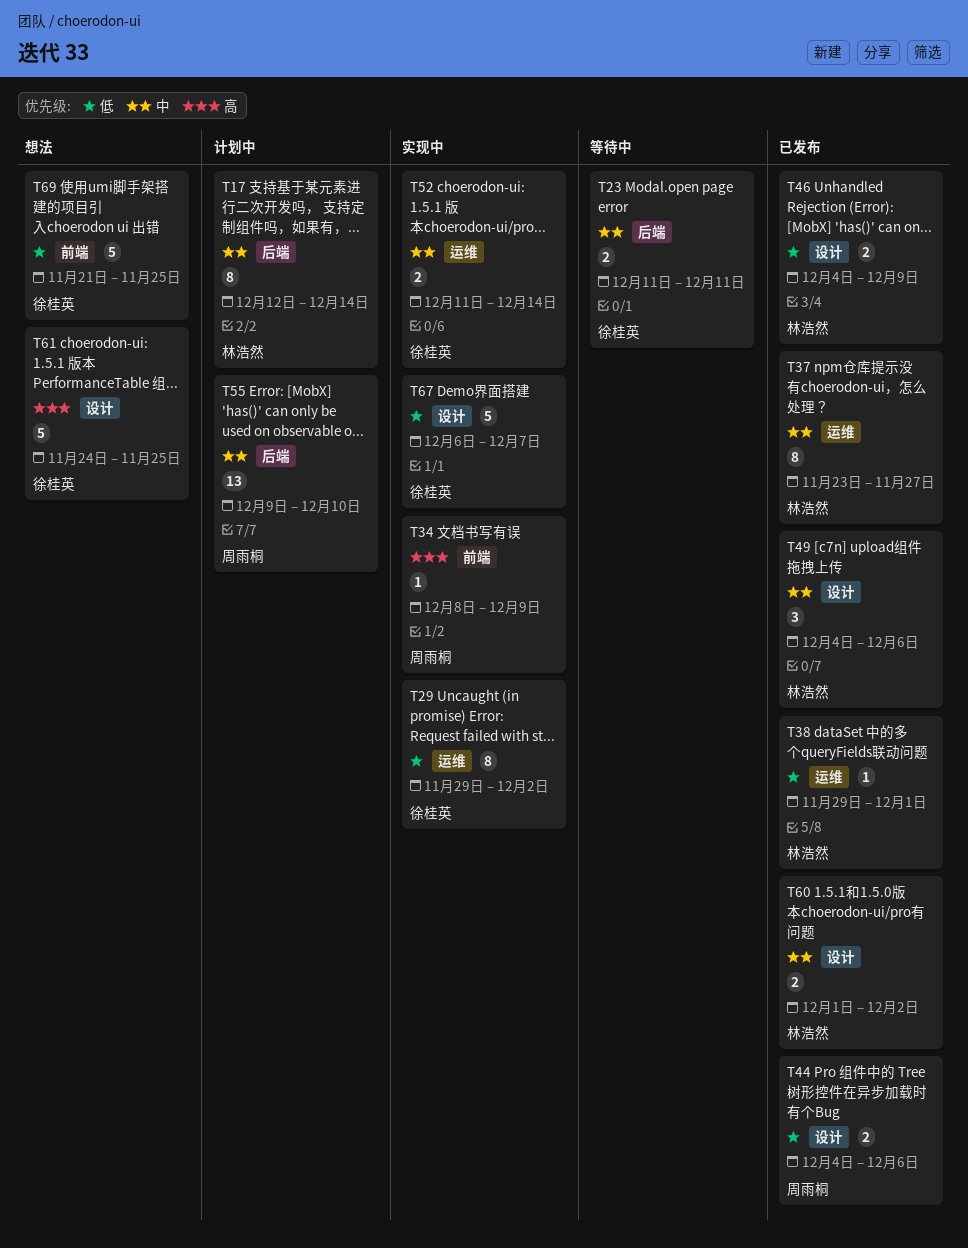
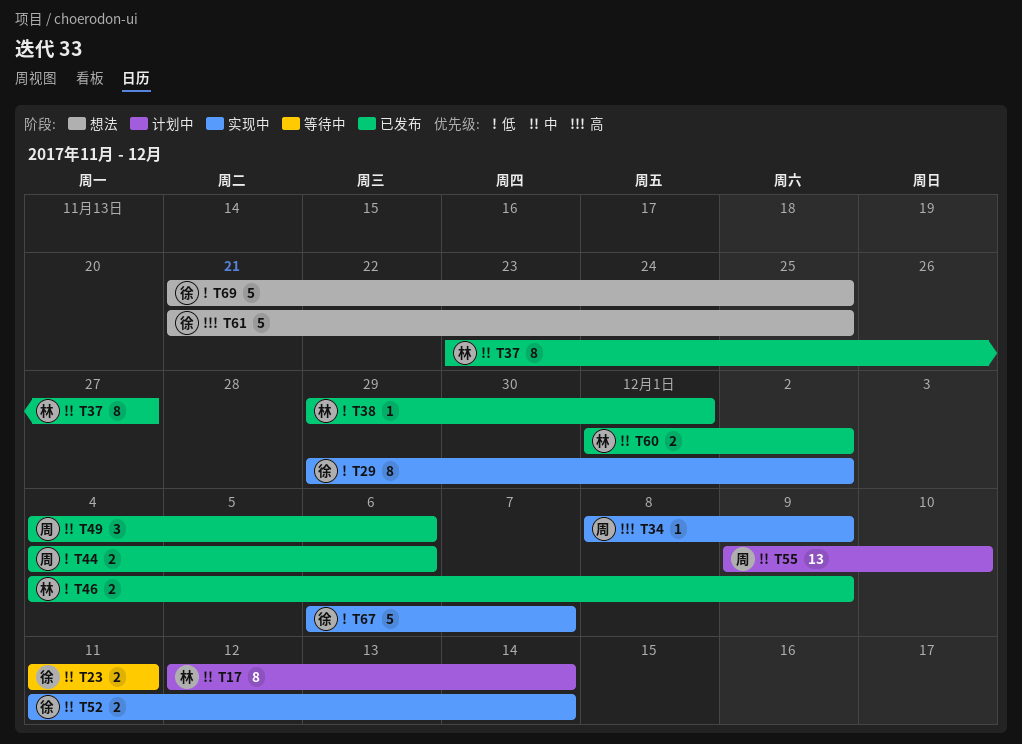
T49, owner: 林浩然 -> 周雨桐
T61, start: Nov 24 -> Nov 21

